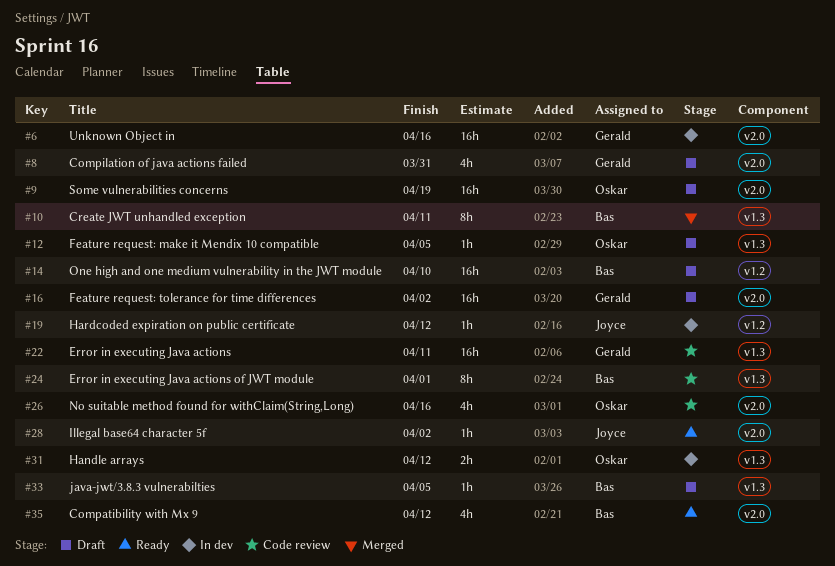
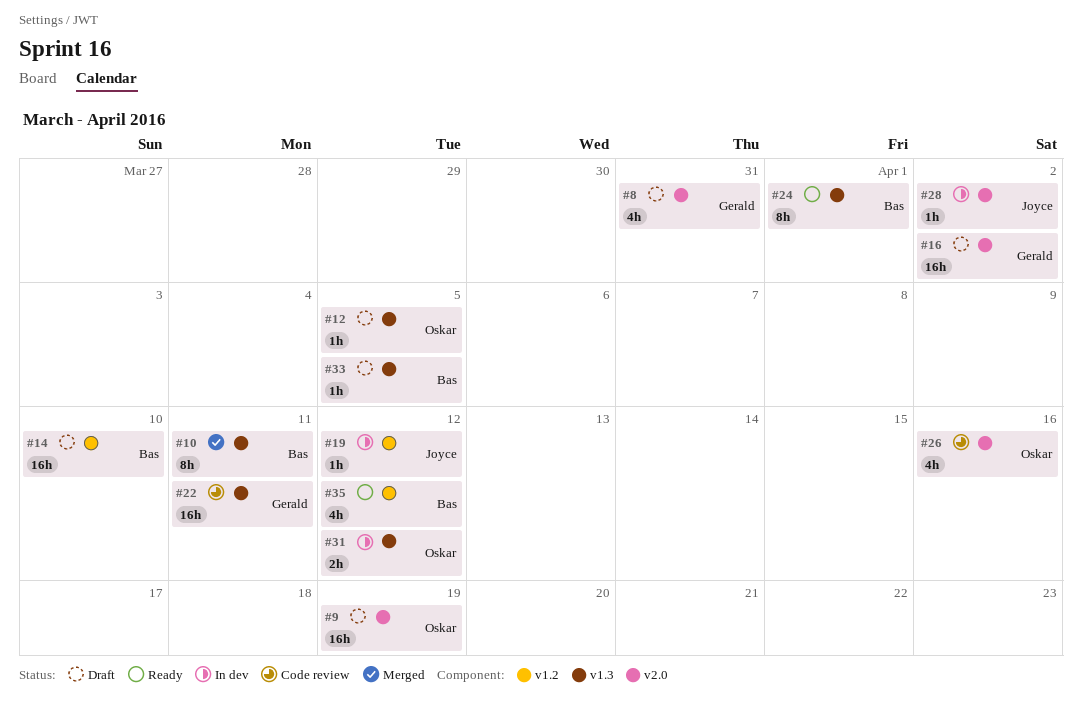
#6: present -> none
#24, status: Code review -> Ready
#28, status: Ready -> In dev
#35, label: v2.0 -> v1.2

